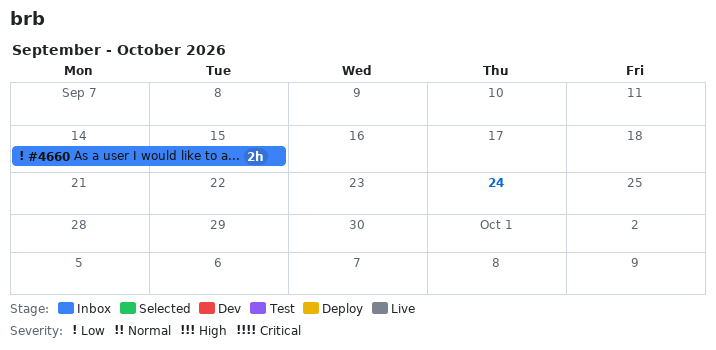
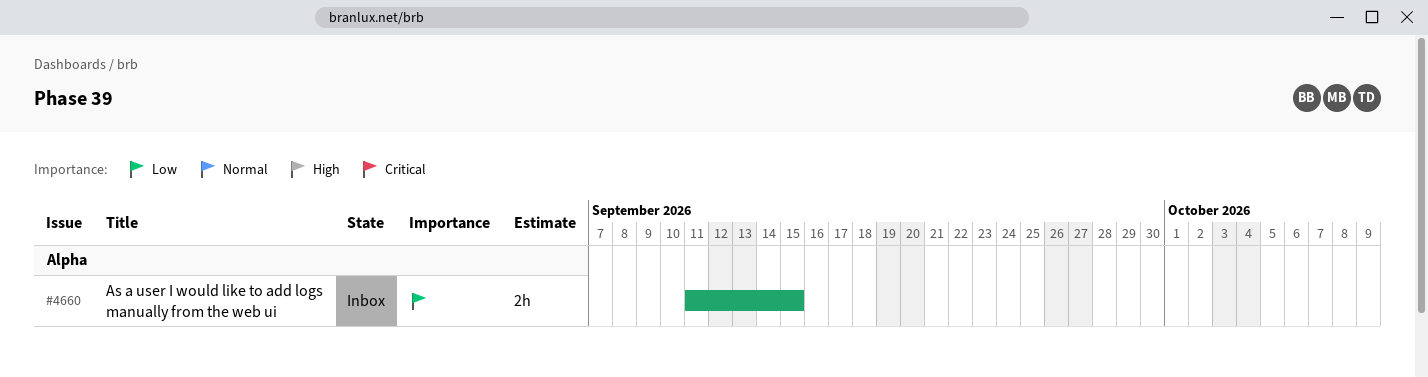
#4660, start: Sep 14 -> Sep 11

